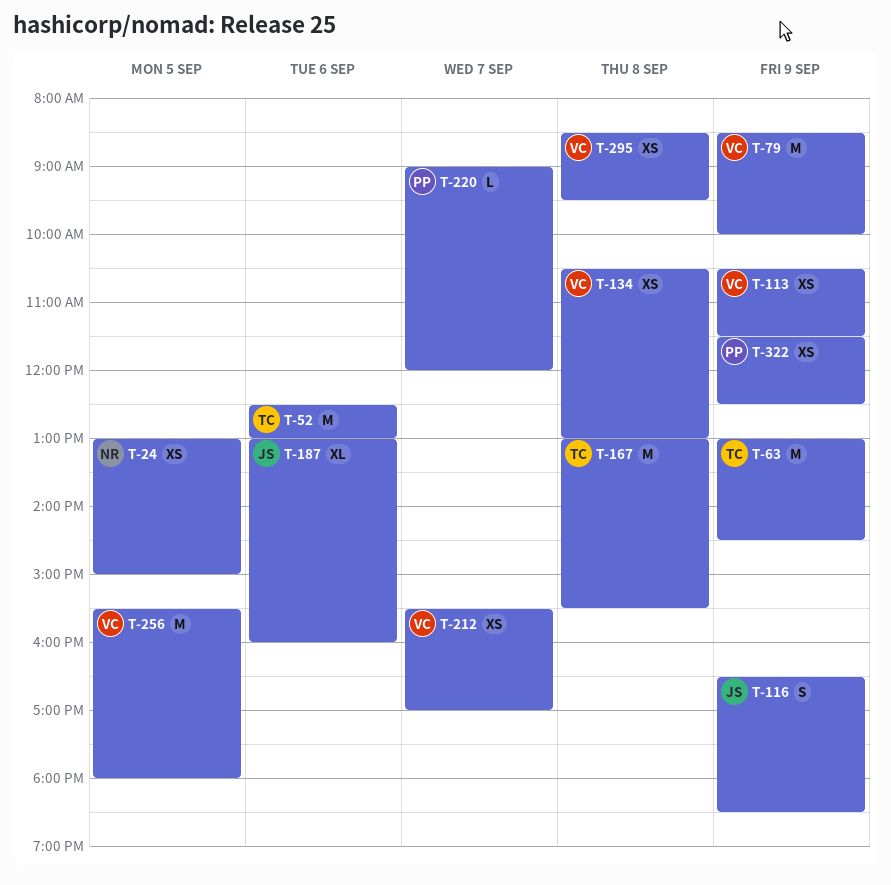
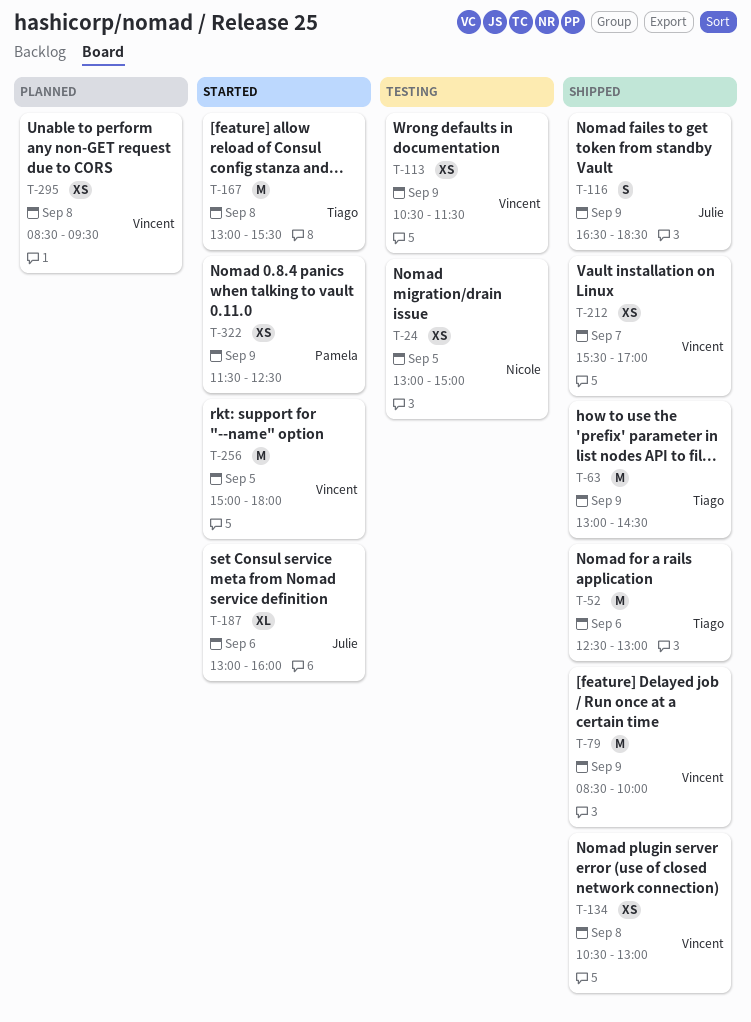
T-220: present -> none
T-256, begins: 15:30 -> 15:00

